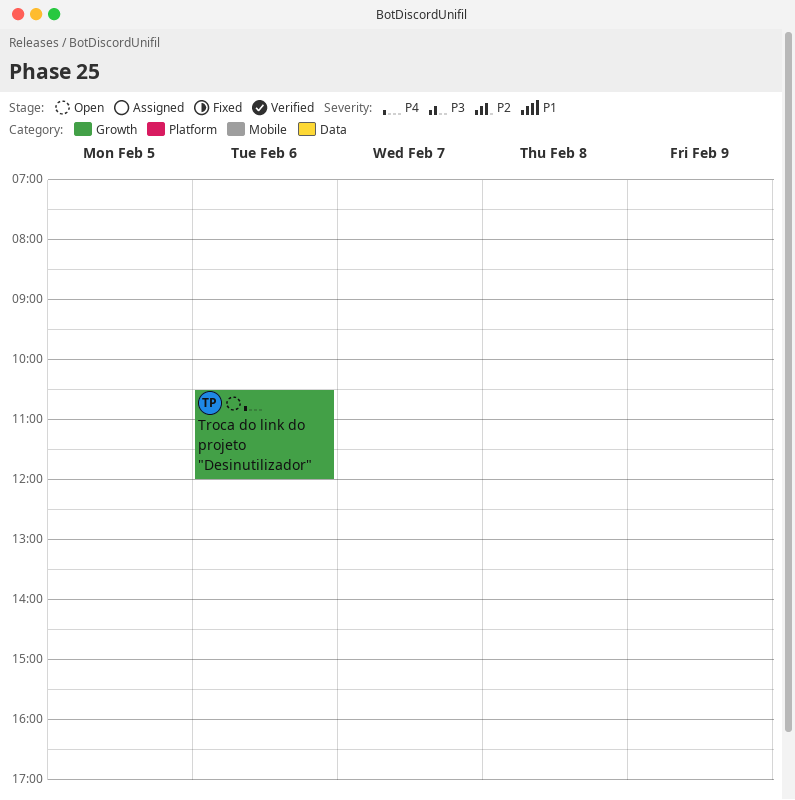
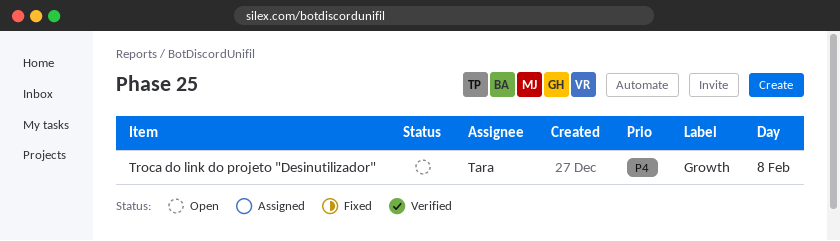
Troca do link do projeto "Desinutilizador", day: Feb 6 -> Feb 8

